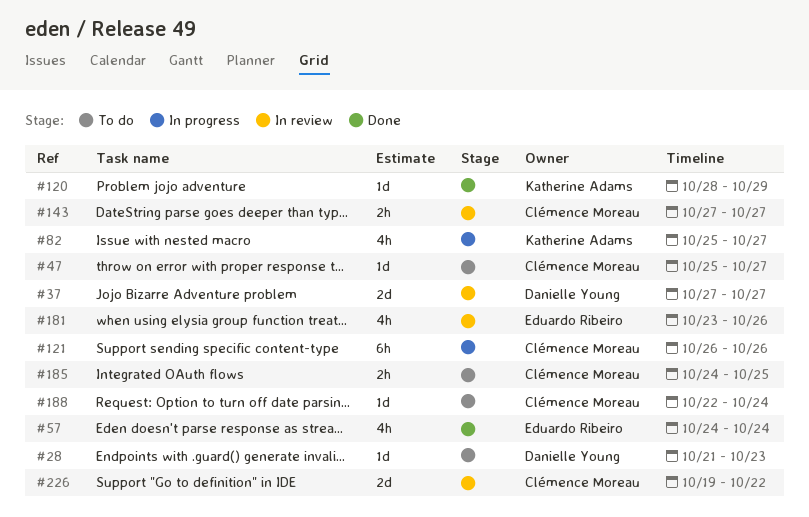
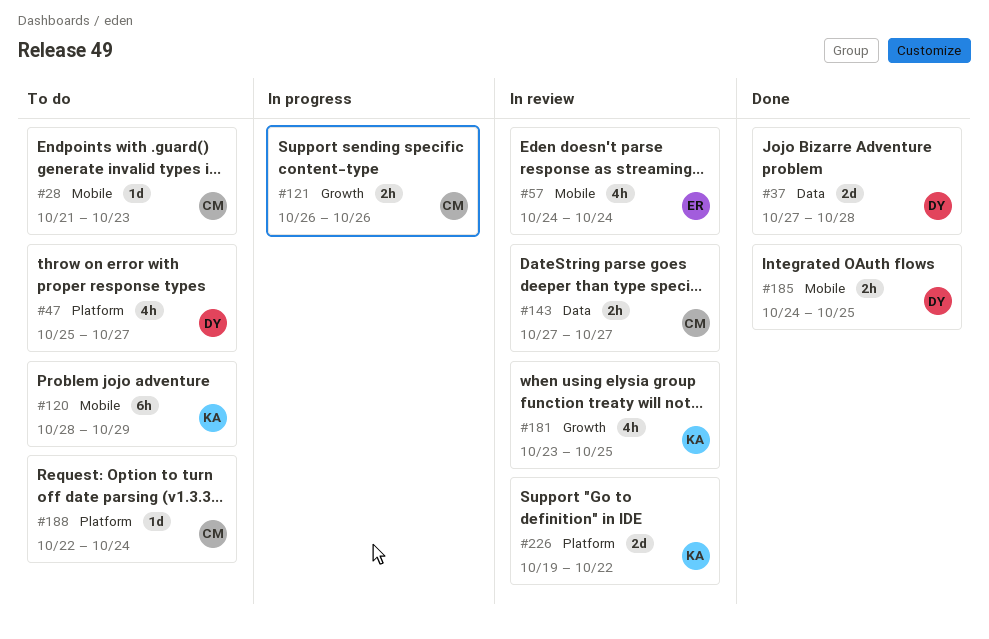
#28, owner: Danielle Young -> Clémence Moreau
#37, status: In review -> Done
#37, due: Oct 27 -> Oct 28
#47, owner: Clémence Moreau -> Danielle Young
#47, estimate: 1d -> 4h
#57, status: Done -> In review
#82: present -> none
#120, status: Done -> To do
#120, estimate: 1d -> 6h
#121, estimate: 6h -> 2h
#181, owner: Eduardo Ribeiro -> Katherine Adams
#181, due: Oct 26 -> Oct 25
#185, status: To do -> Done
#185, owner: Clémence Moreau -> Danielle Young
#226, owner: Clémence Moreau -> Katherine Adams

